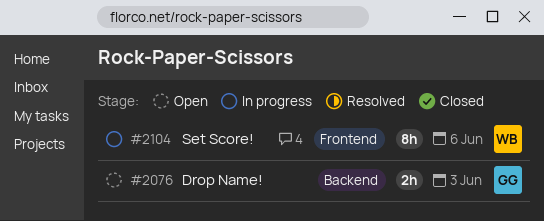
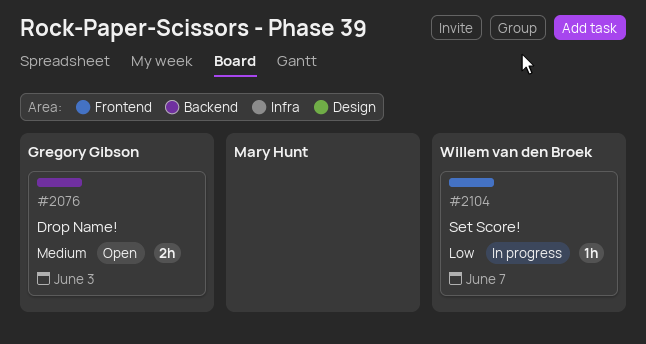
#2104, estimate: 8h -> 1h
#2104, due: Jun 6 -> Jun 7

